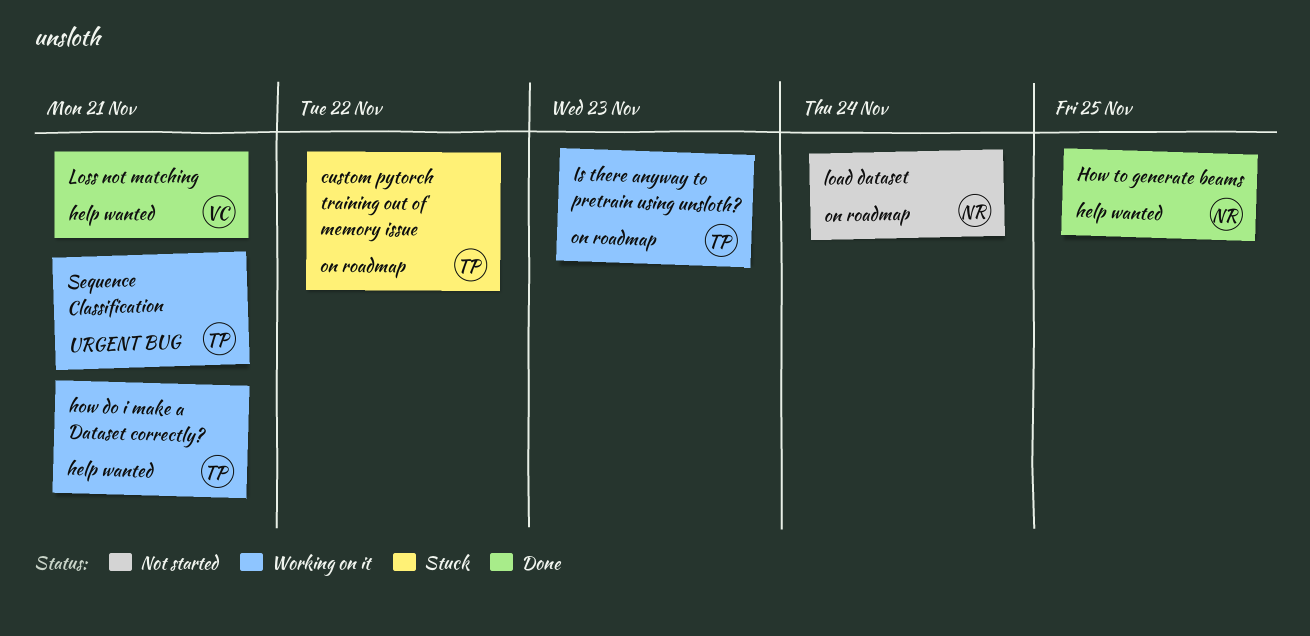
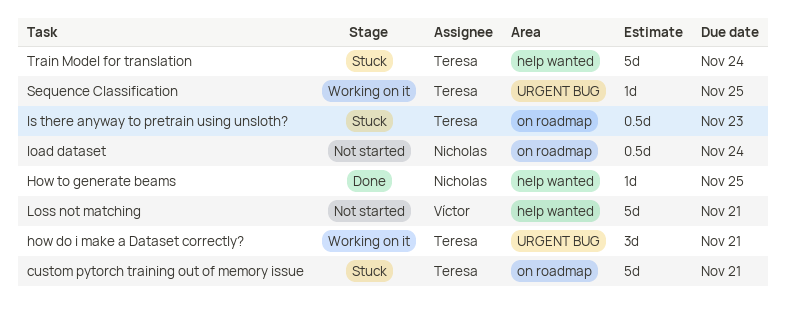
custom pytorch training out of memory issue, due: Nov 22 -> Nov 21
how do i make a Dataset correctly?, label: help wanted -> URGENT BUG
Is there anyway to pretrain using unsloth?, status: Working on it -> Stuck
Loss not matching, status: Done -> Not started
Sequence Classification, due: Nov 21 -> Nov 25
Train Model for translation: none -> present

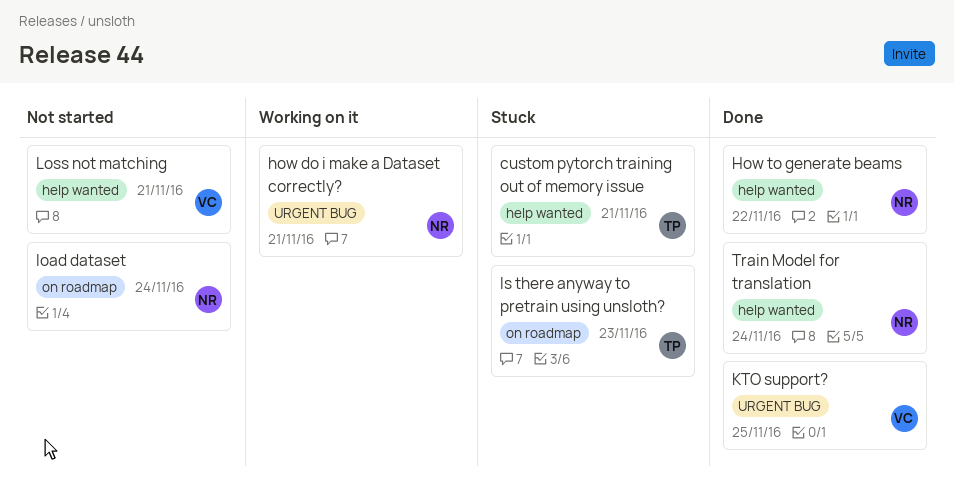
custom pytorch training out of memory issue, label: on roadmap -> help wanted
how do i make a Dataset correctly?, owner: Teresa -> Nicholas
How to generate beams, due: Nov 25 -> Nov 22
KTO support?: none -> present
Sequence Classification: present -> none
Train Model for translation, status: Stuck -> Done
Train Model for translation, owner: Teresa -> Nicholas

